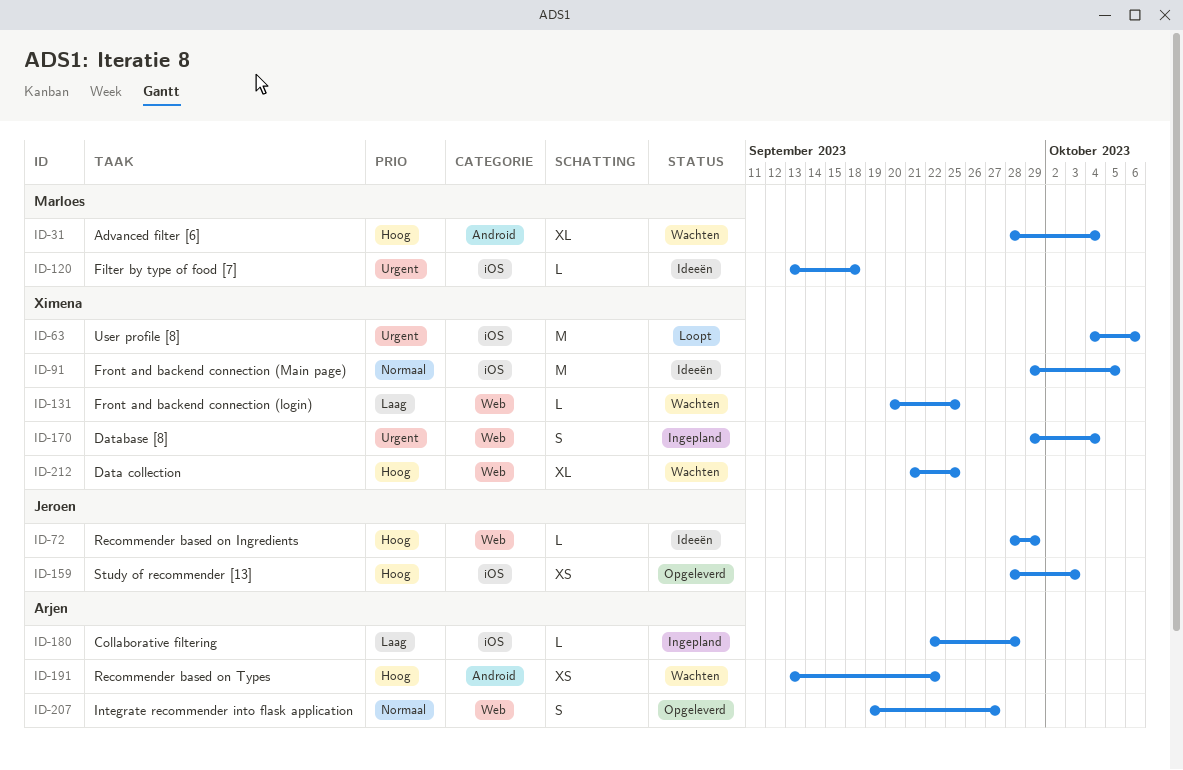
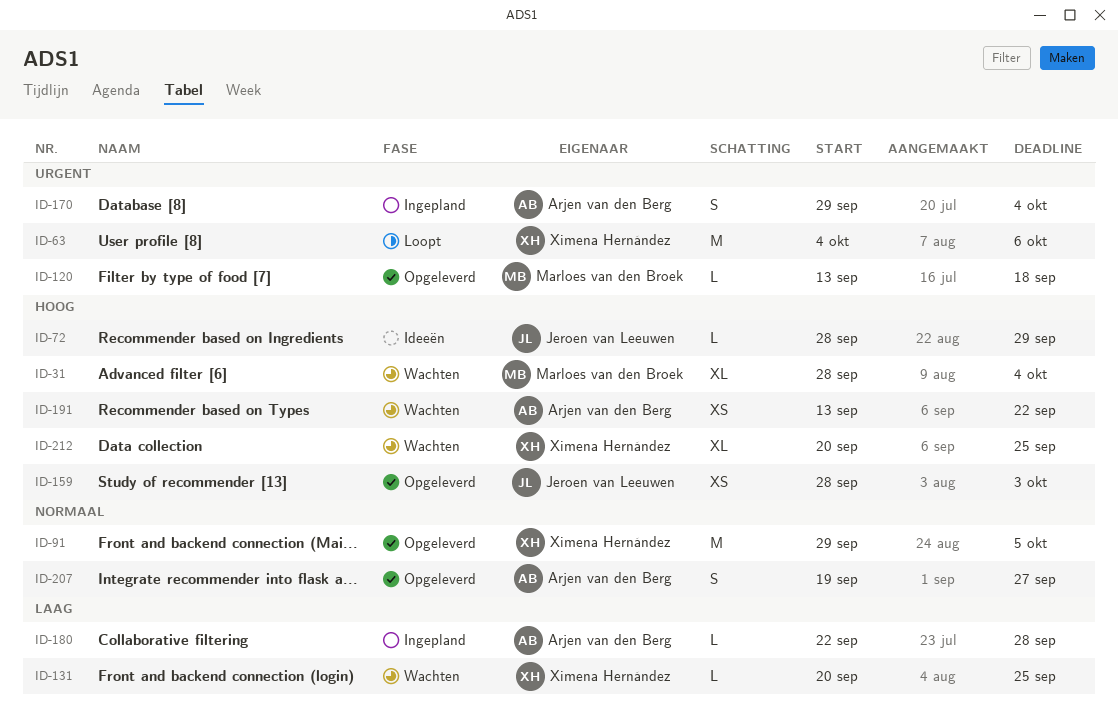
ID-91, status: Ideeën -> Opgeleverd
ID-120, status: Ideeën -> Opgeleverd
ID-170, owner: Ximena Hernández -> Arjen van den Berg
ID-212, start: Sep 21 -> Sep 20

